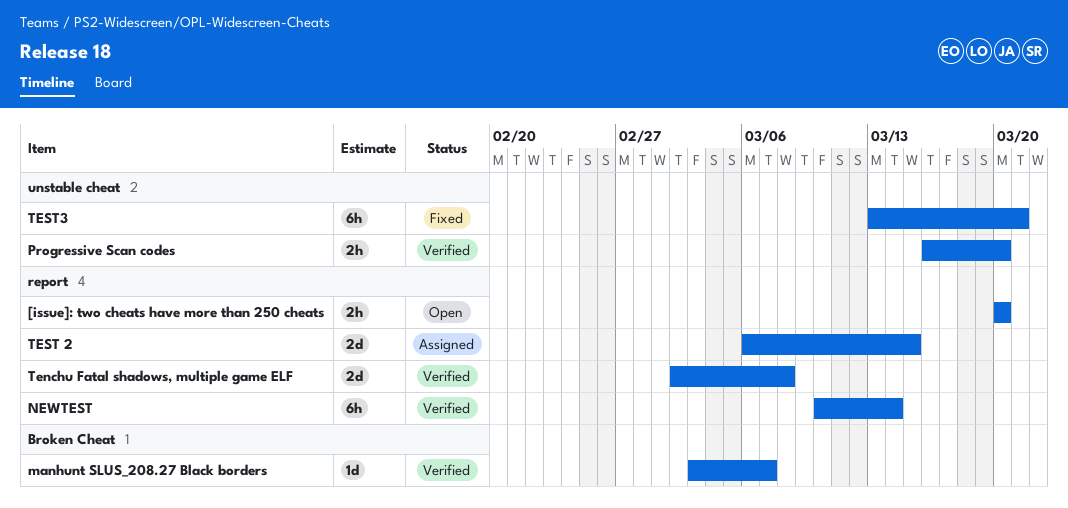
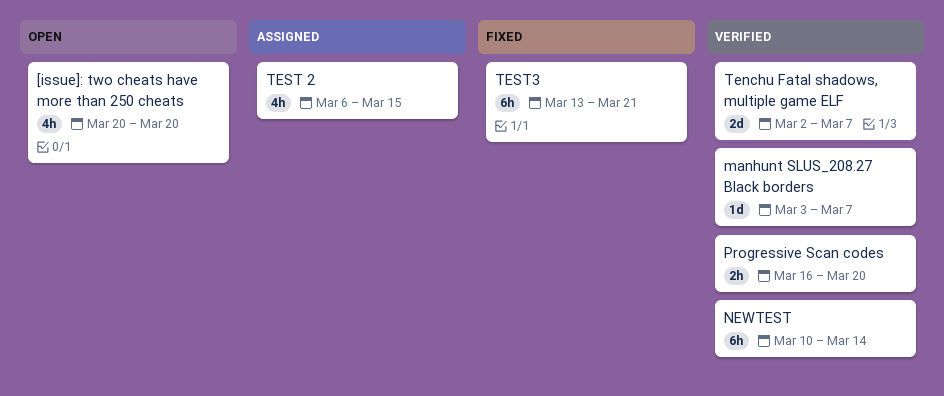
[issue]: two cheats have more than 250 cheats, estimate: 2h -> 4h
Tenchu Fatal shadows, multiple game ELF, due: Mar 8 -> Mar 7
TEST 2, estimate: 2d -> 4h

